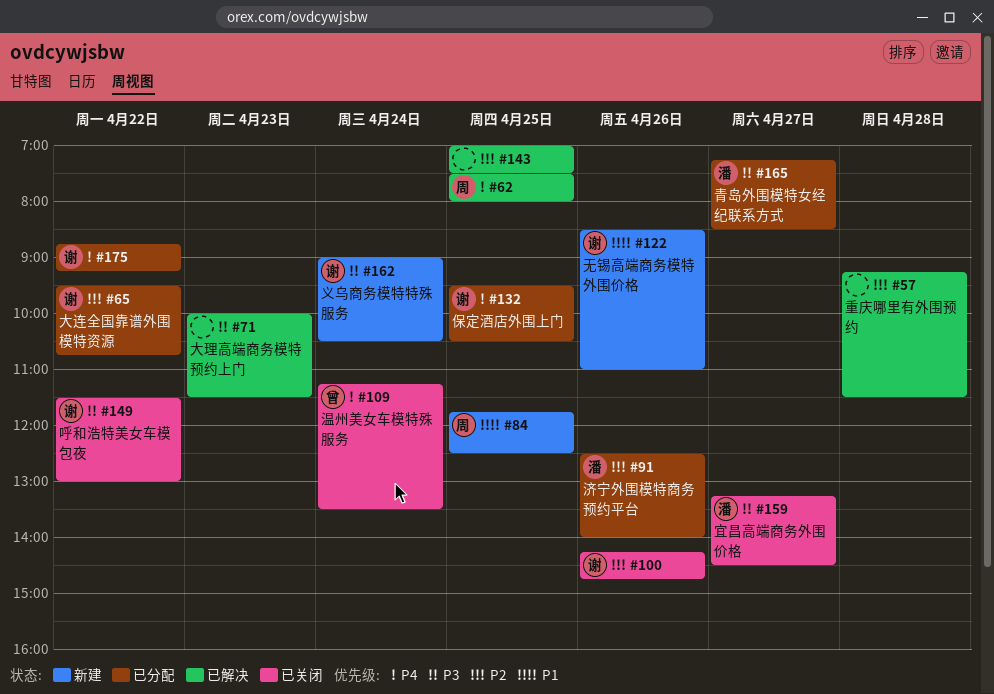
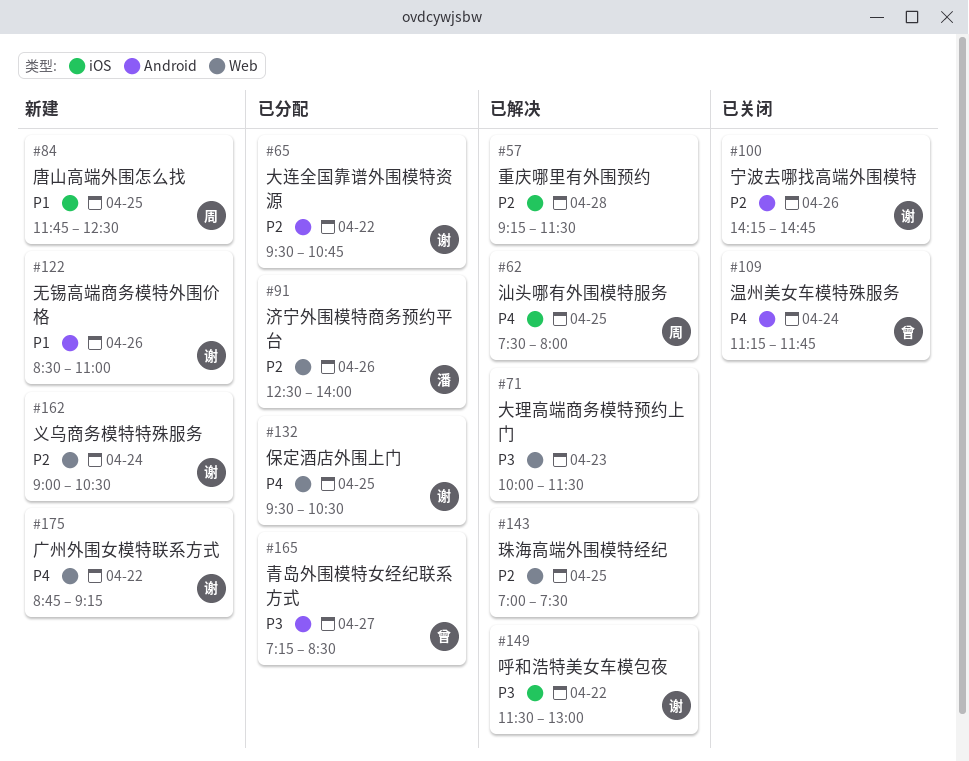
#109, ends: 13:30 -> 11:45
#149, status: 已关闭 -> 已解决
#159: present -> none
#162, priority: P3 -> P2
#165, owner: 潘 -> 曾
#175, status: 已分配 -> 新建

